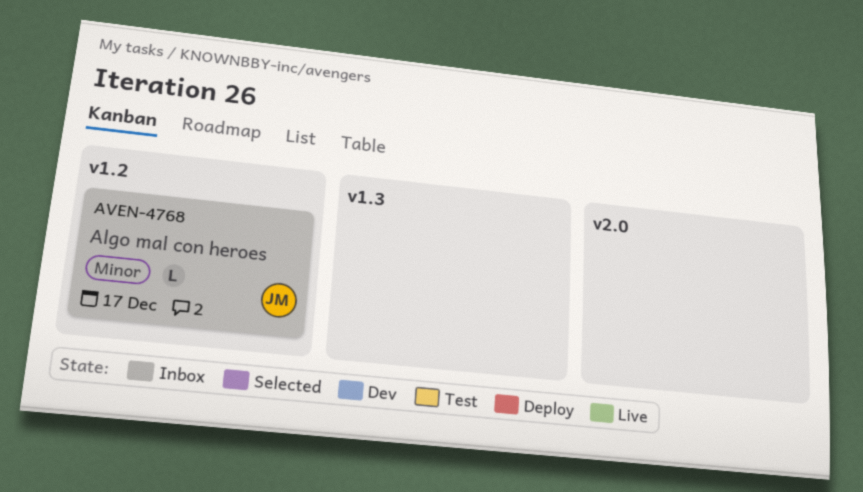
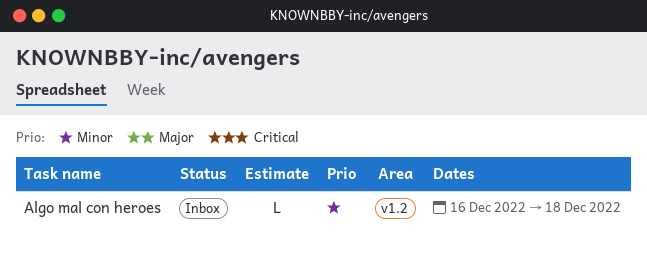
Algo mal con heroes, due: Dec 17 -> Dec 18

